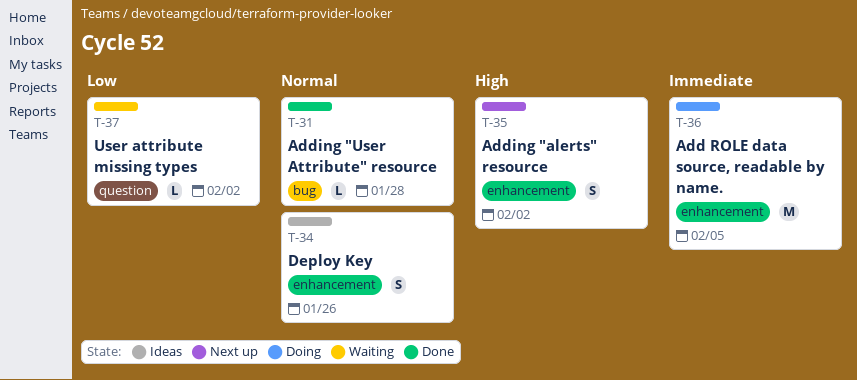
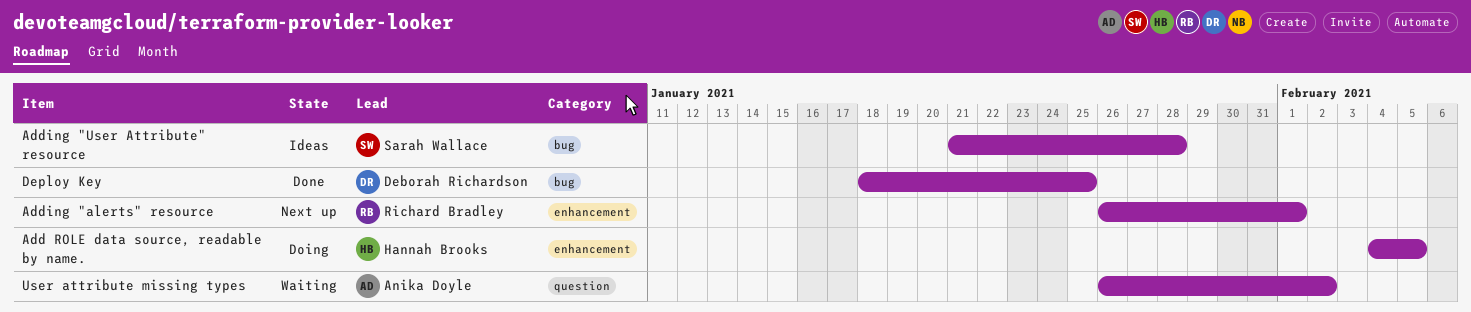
Adding "alerts" resource, due: Feb 2 -> Feb 1
Adding "User Attribute" resource, status: Done -> Ideas
Deploy Key, status: Ideas -> Done
Deploy Key, label: enhancement -> bug
Deploy Key, due: Jan 26 -> Jan 25

